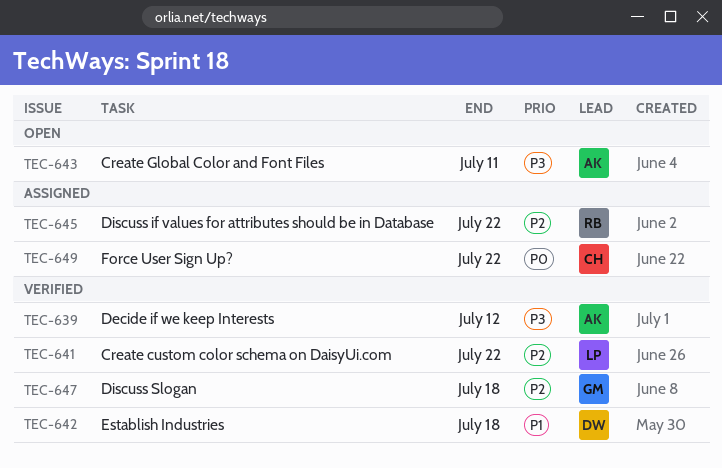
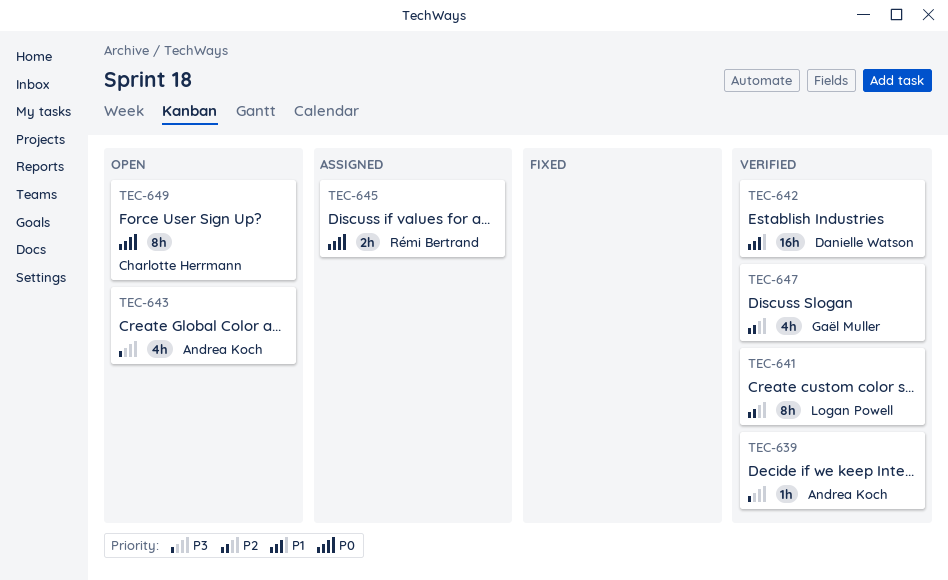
TEC-645, priority: P2 -> P0
TEC-649, status: Assigned -> Open

